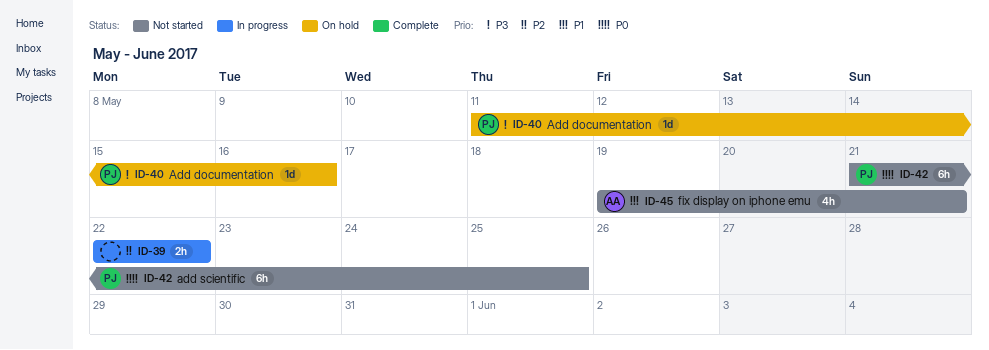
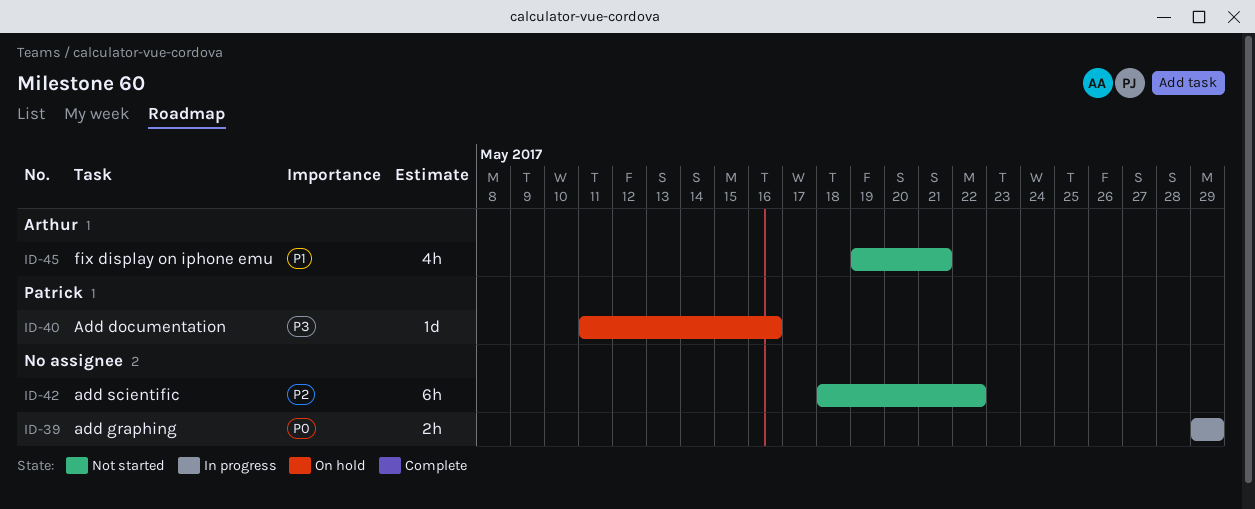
ID-39, priority: P2 -> P0
ID-39, start: May 22 -> May 29
ID-39, due: May 22 -> May 29
ID-42, owner: Patrick -> none
ID-42, priority: P0 -> P2
ID-42, start: May 21 -> May 18
ID-42, due: May 25 -> May 22

